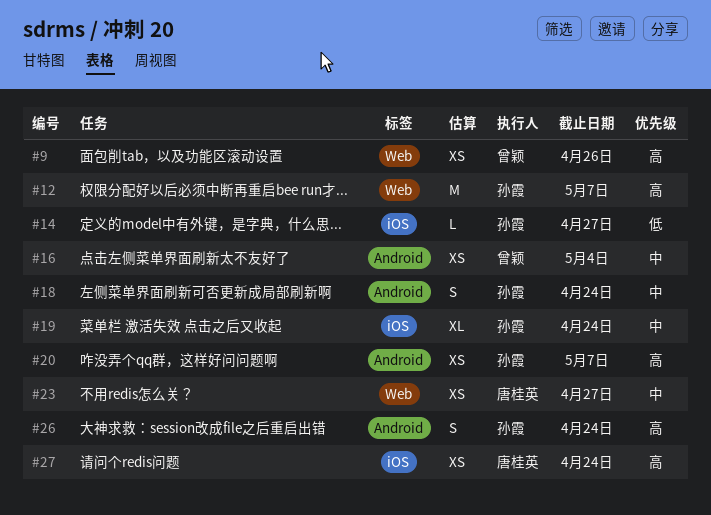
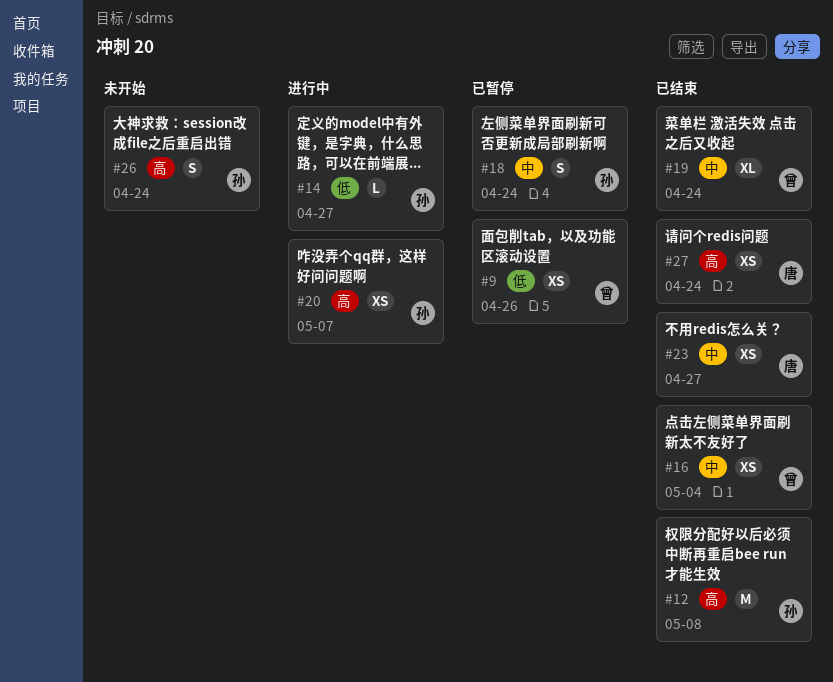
#9, priority: 高 -> 低
#12, due: May 7 -> May 8
#19, owner: 孙霞 -> 曾颖

